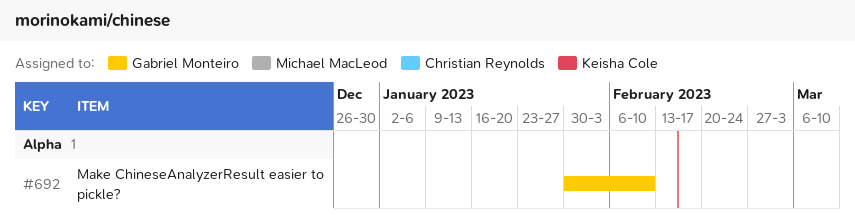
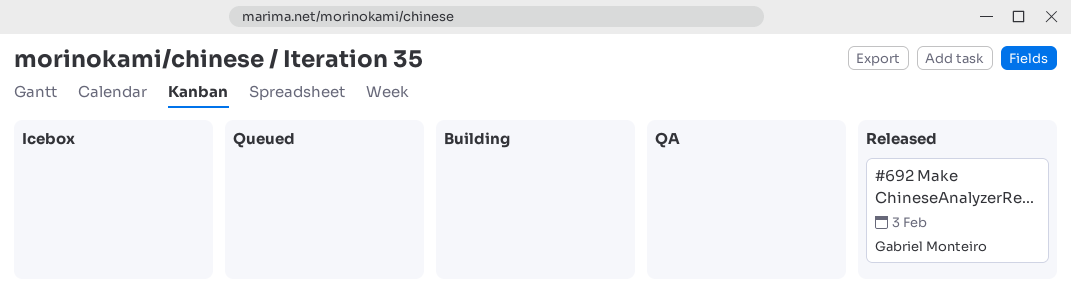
#692, due: Feb 10 -> Feb 3

